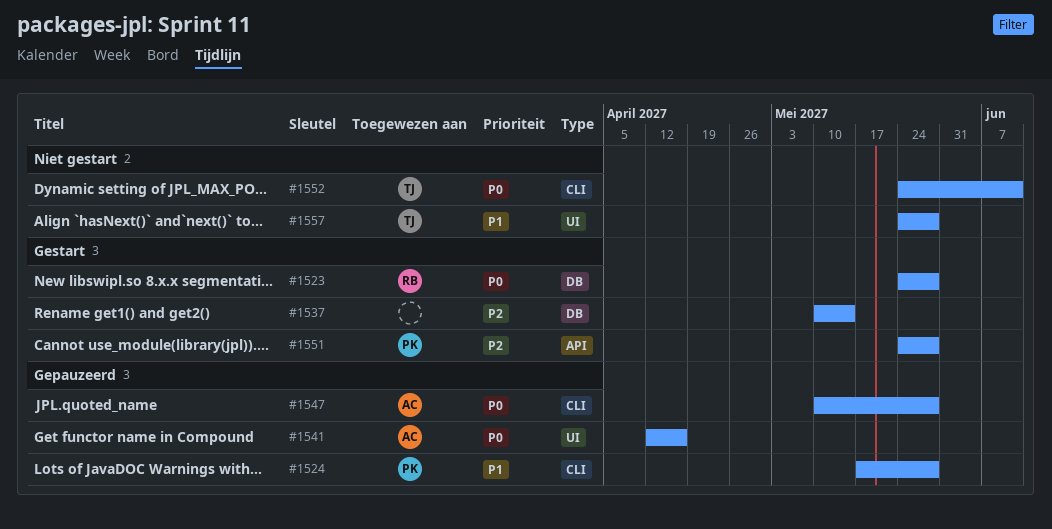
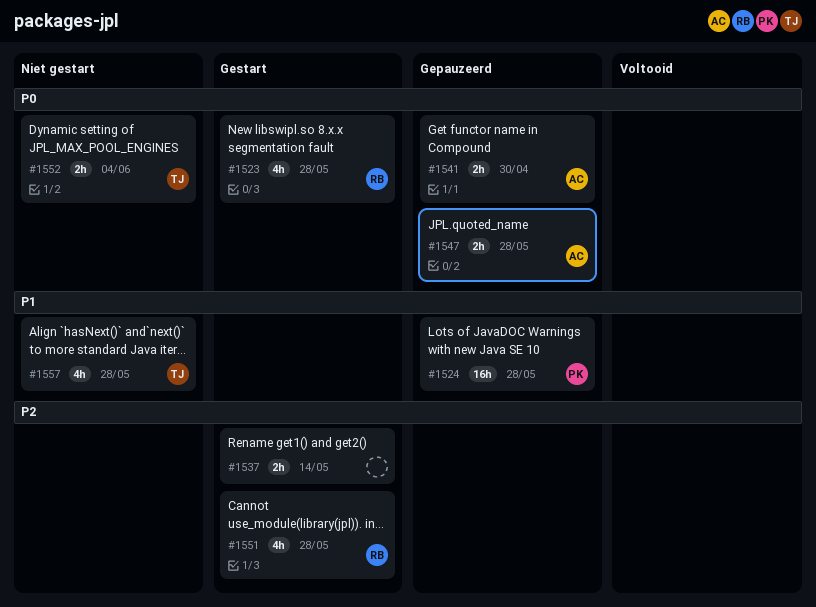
#1541, due: Apr 16 -> Apr 30
#1551, owner: PK -> RB
#1552, due: Jun 11 -> Jun 4

